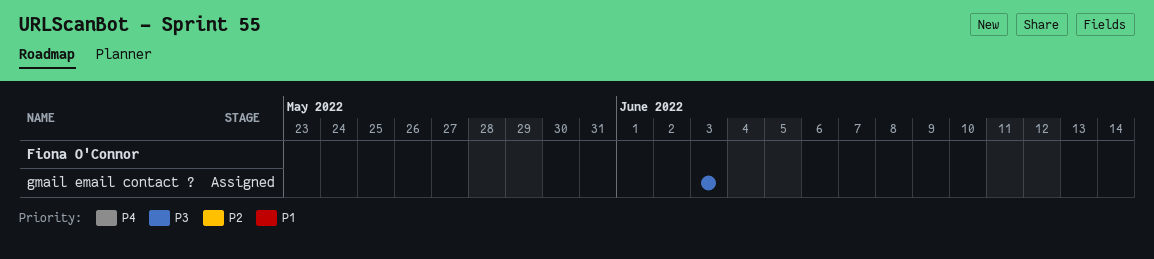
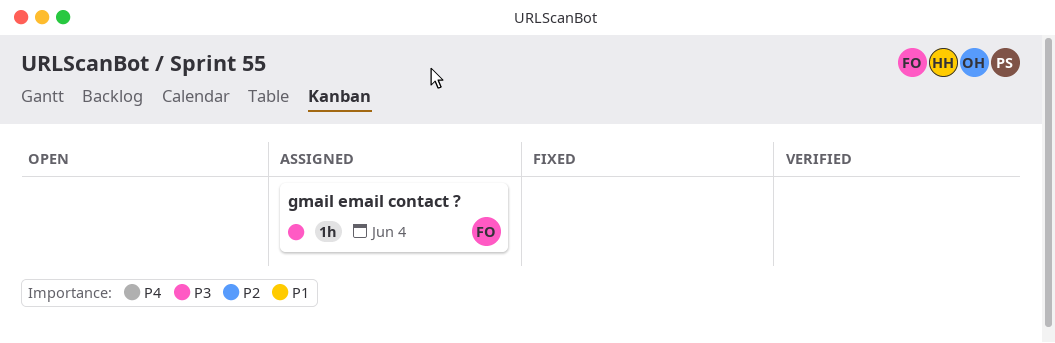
gmail email contact ?, due: Jun 3 -> Jun 4

